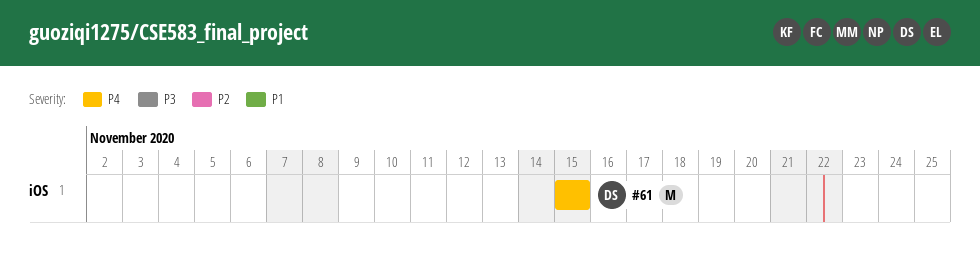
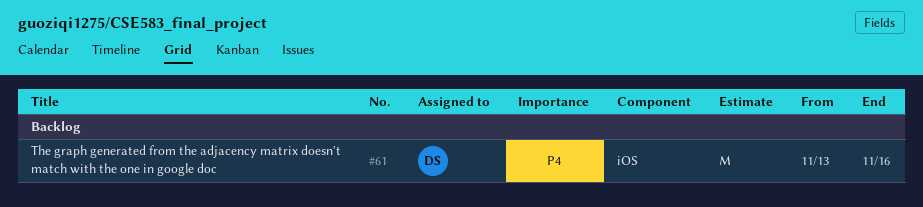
#61, start: Nov 15 -> Nov 13
#61, due: Nov 15 -> Nov 16

